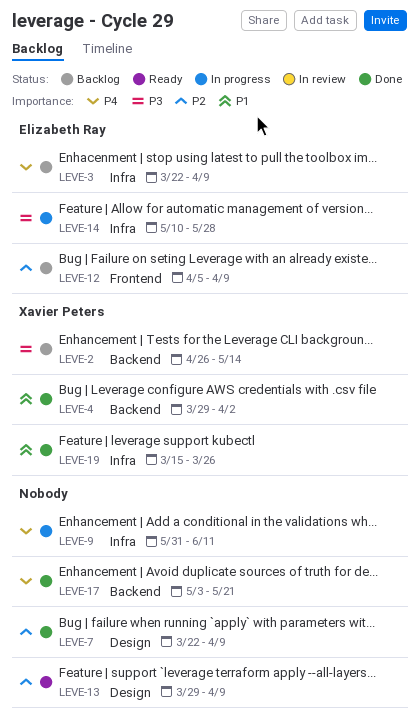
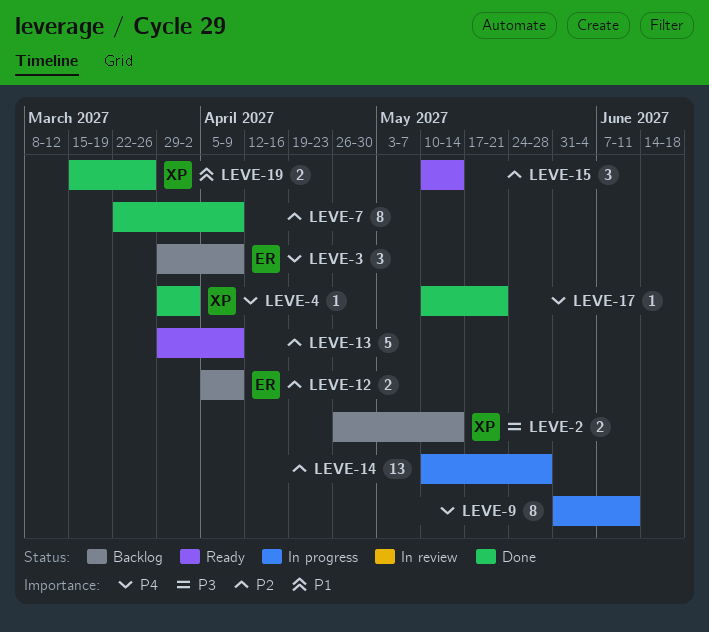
LEVE-3, start: Mar 22 -> Mar 29
LEVE-4, priority: P1 -> P4
LEVE-14, owner: Elizabeth Ray -> none
LEVE-14, priority: P3 -> P2
LEVE-15: none -> present
LEVE-17, start: May 3 -> May 10

